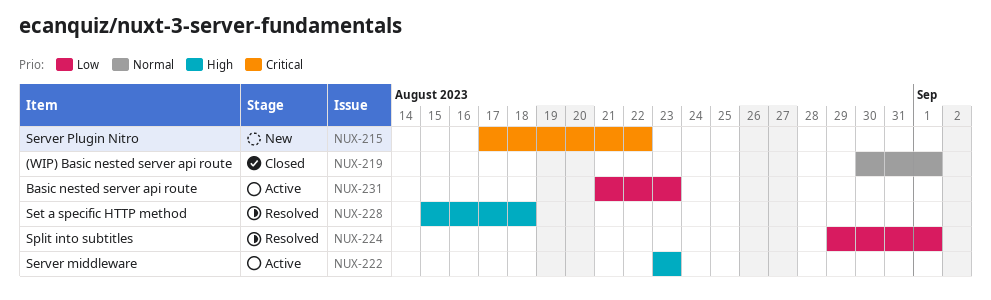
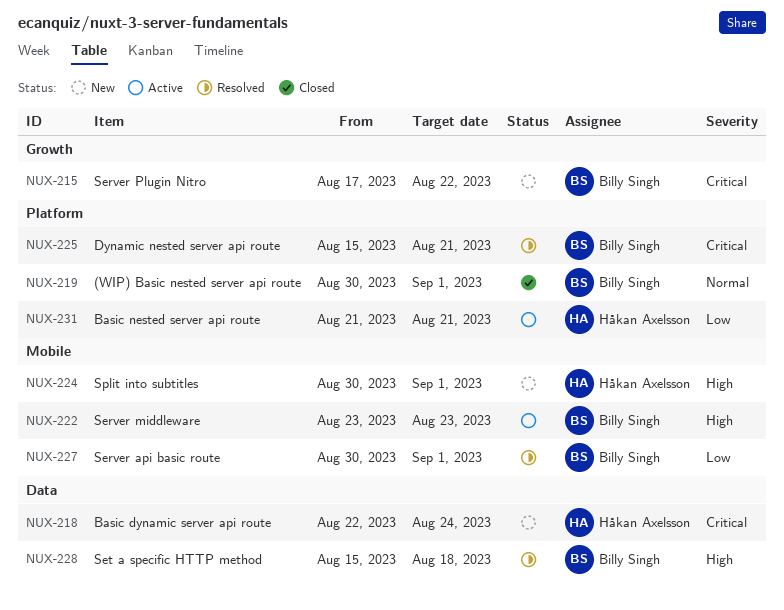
NUX-218: none -> present
NUX-224, status: Resolved -> New
NUX-224, priority: Low -> High
NUX-224, start: Aug 29 -> Aug 30
NUX-225: none -> present
NUX-227: none -> present
NUX-231, due: Aug 23 -> Aug 21

